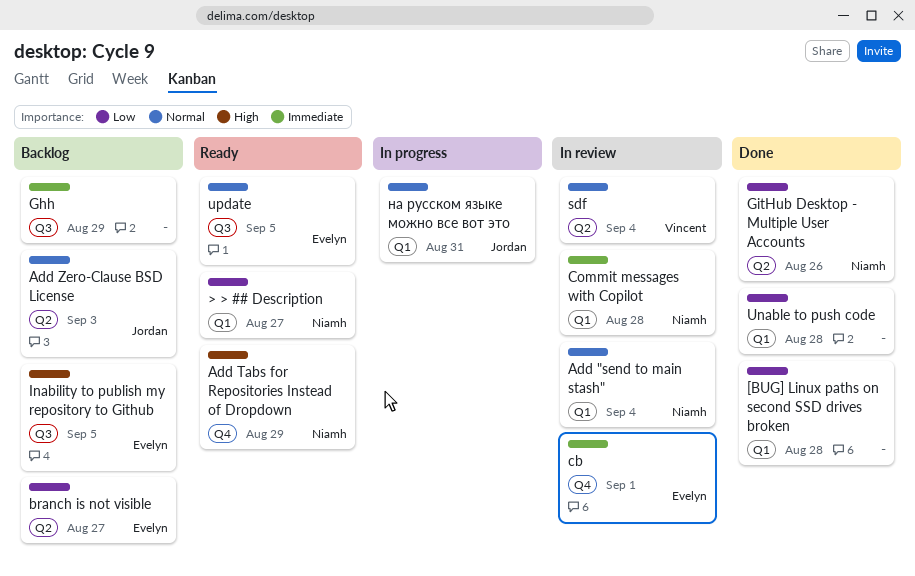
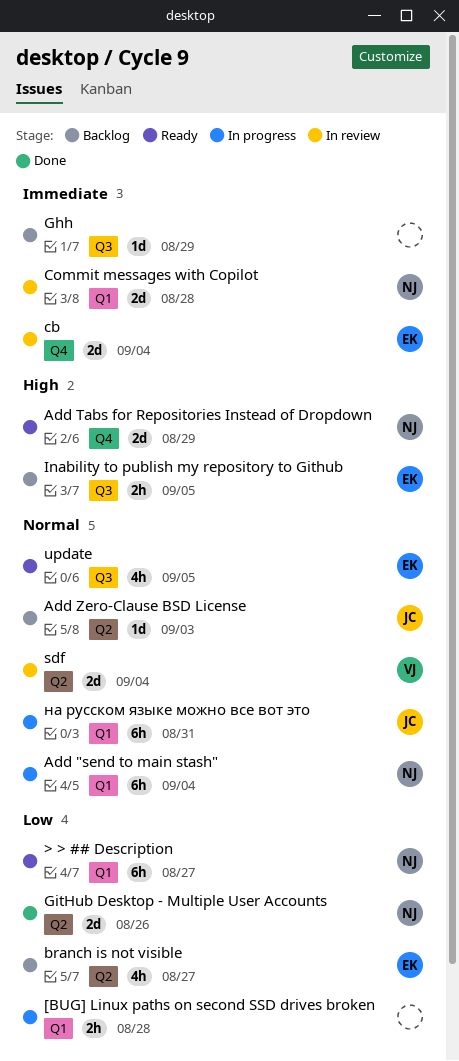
[BUG] Linux paths on second SSD drives broken, status: Done -> In progress
Add "send to main stash", status: In review -> In progress
cb, due: Sep 1 -> Sep 4
Unable to push code: present -> none

